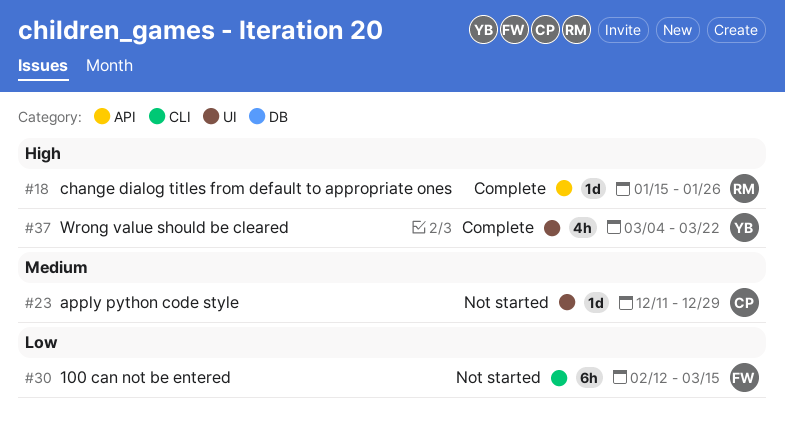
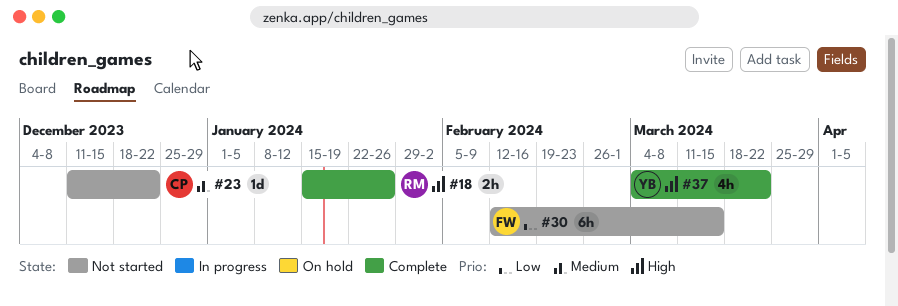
#18, estimate: 1d -> 2h
#23, due: Dec 29 -> Dec 22

